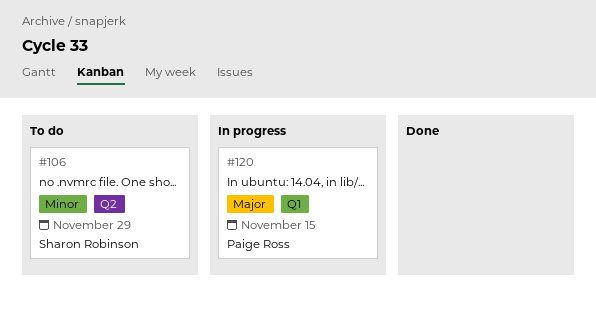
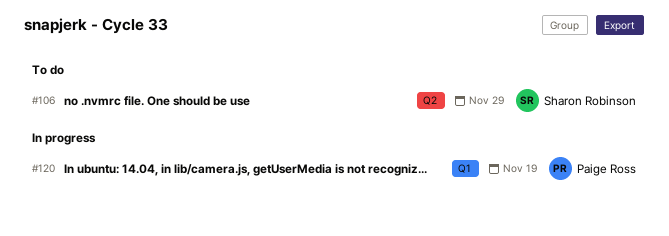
#120, due: Nov 15 -> Nov 19

